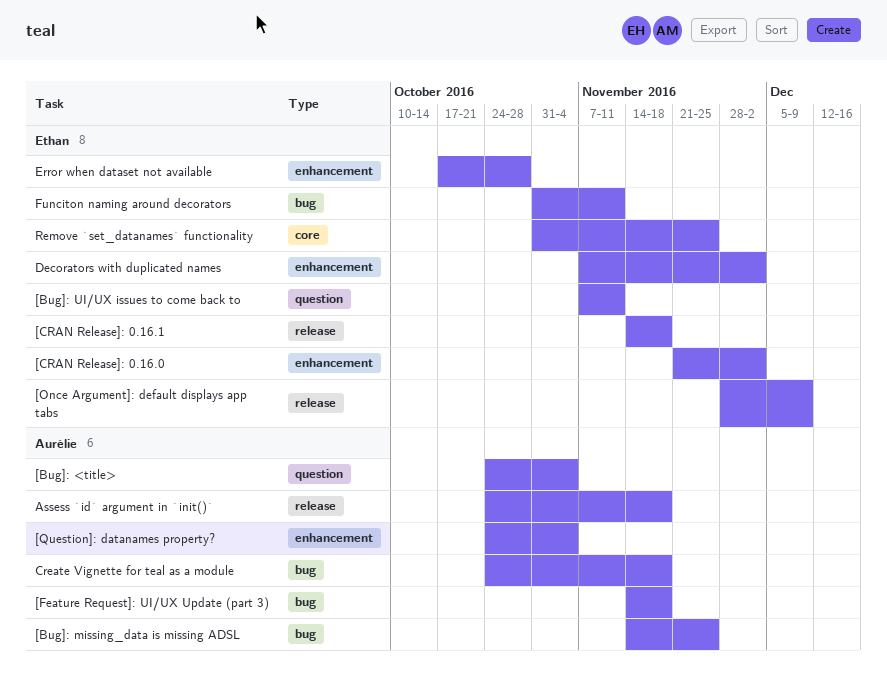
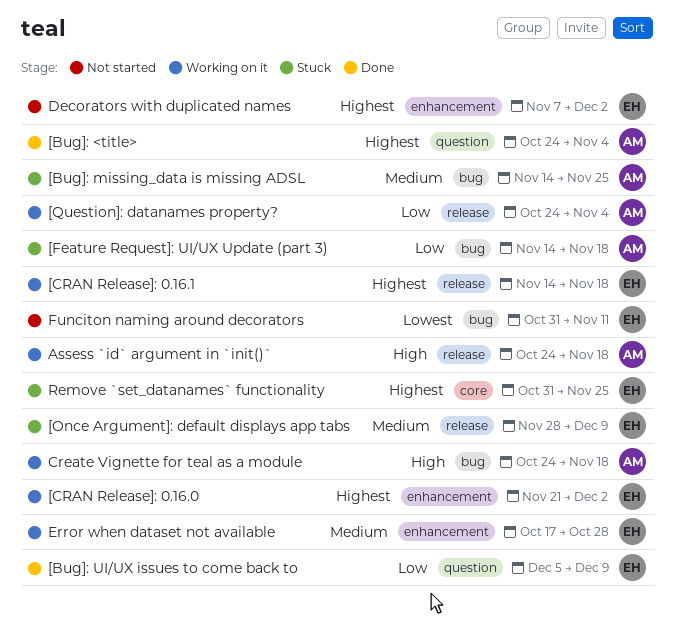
[Bug]: UI/UX issues to come back to, start: Nov 7 -> Dec 5
[Bug]: UI/UX issues to come back to, due: Nov 11 -> Dec 9
[Question]: datanames property?, label: enhancement -> release

